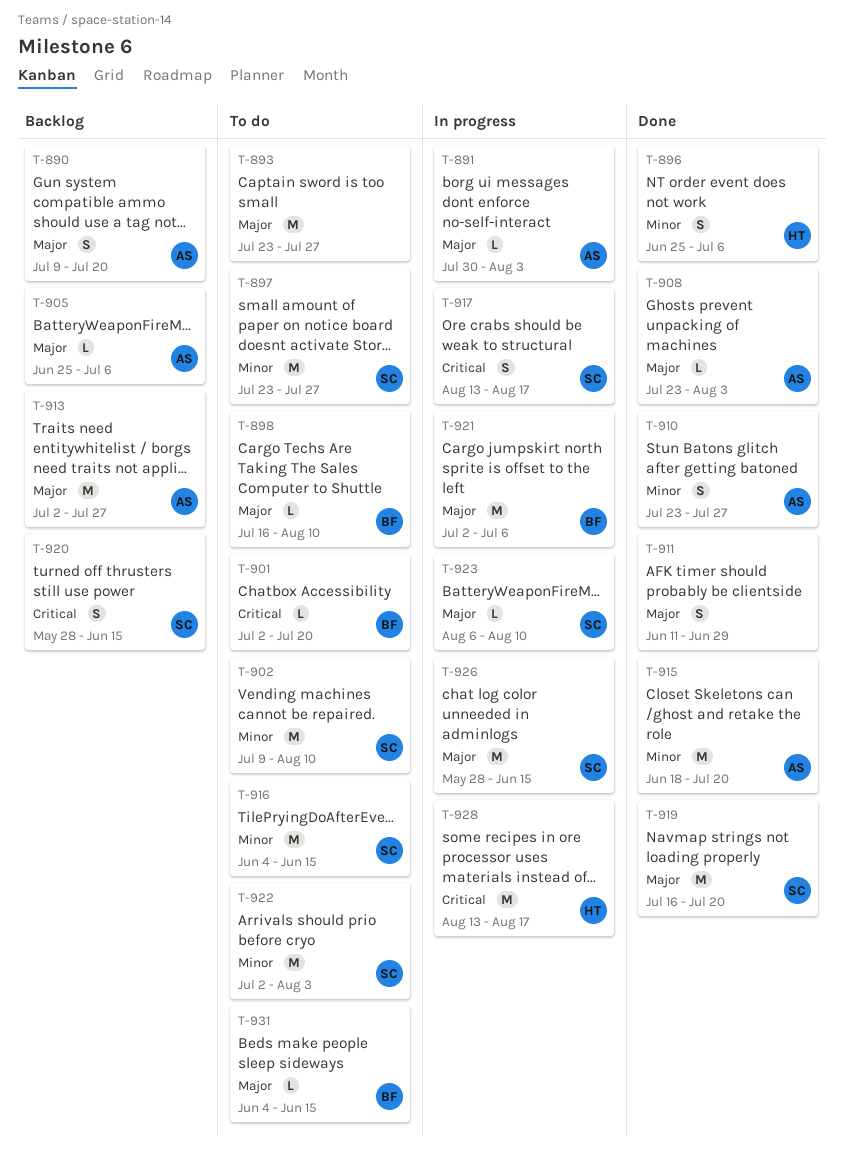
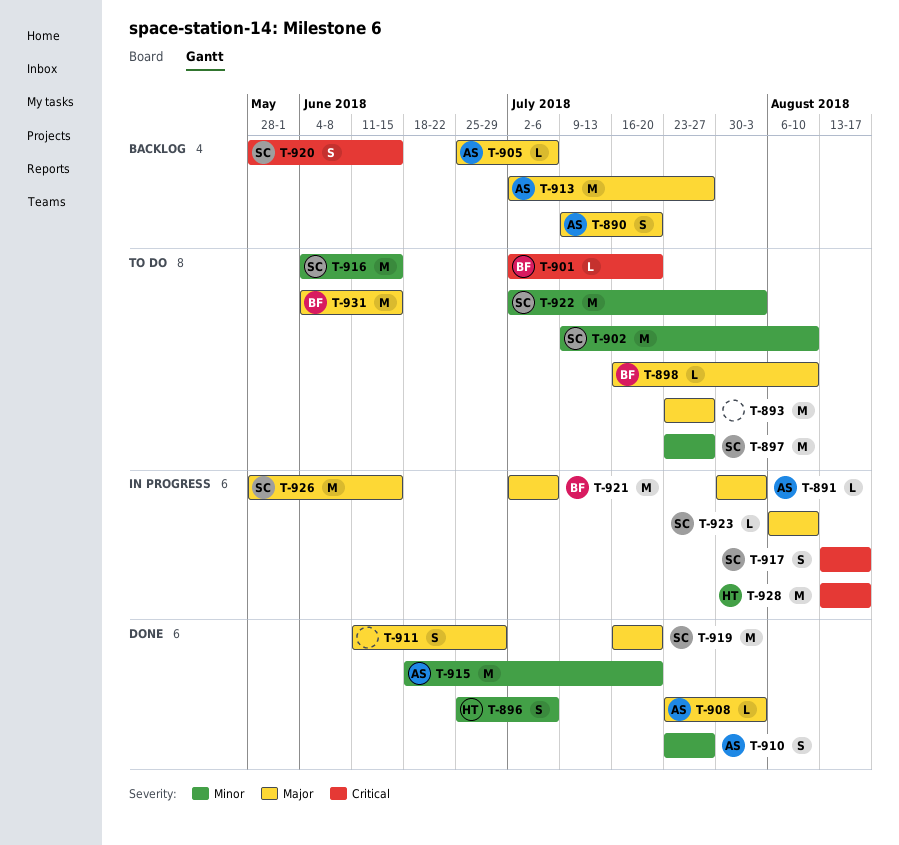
T-931, estimate: L -> M

